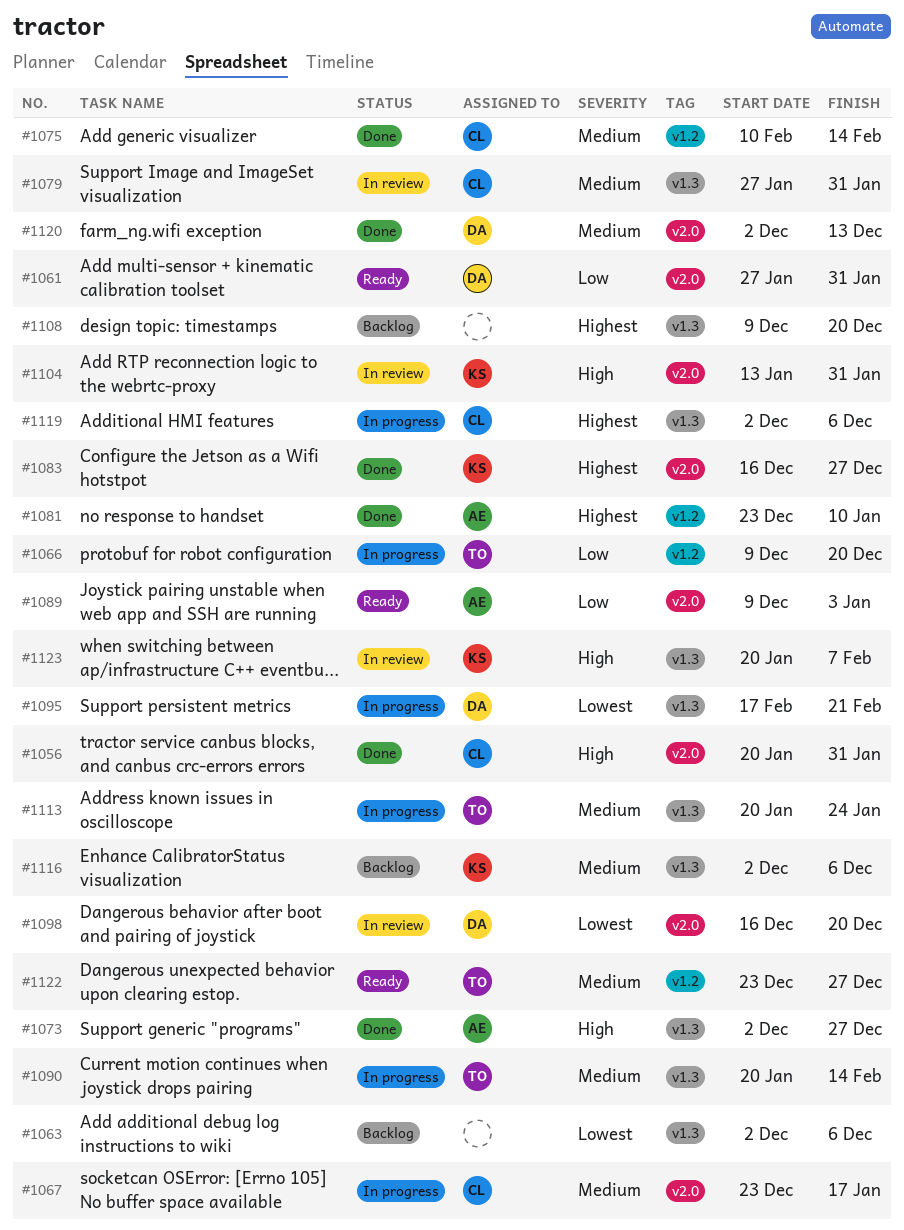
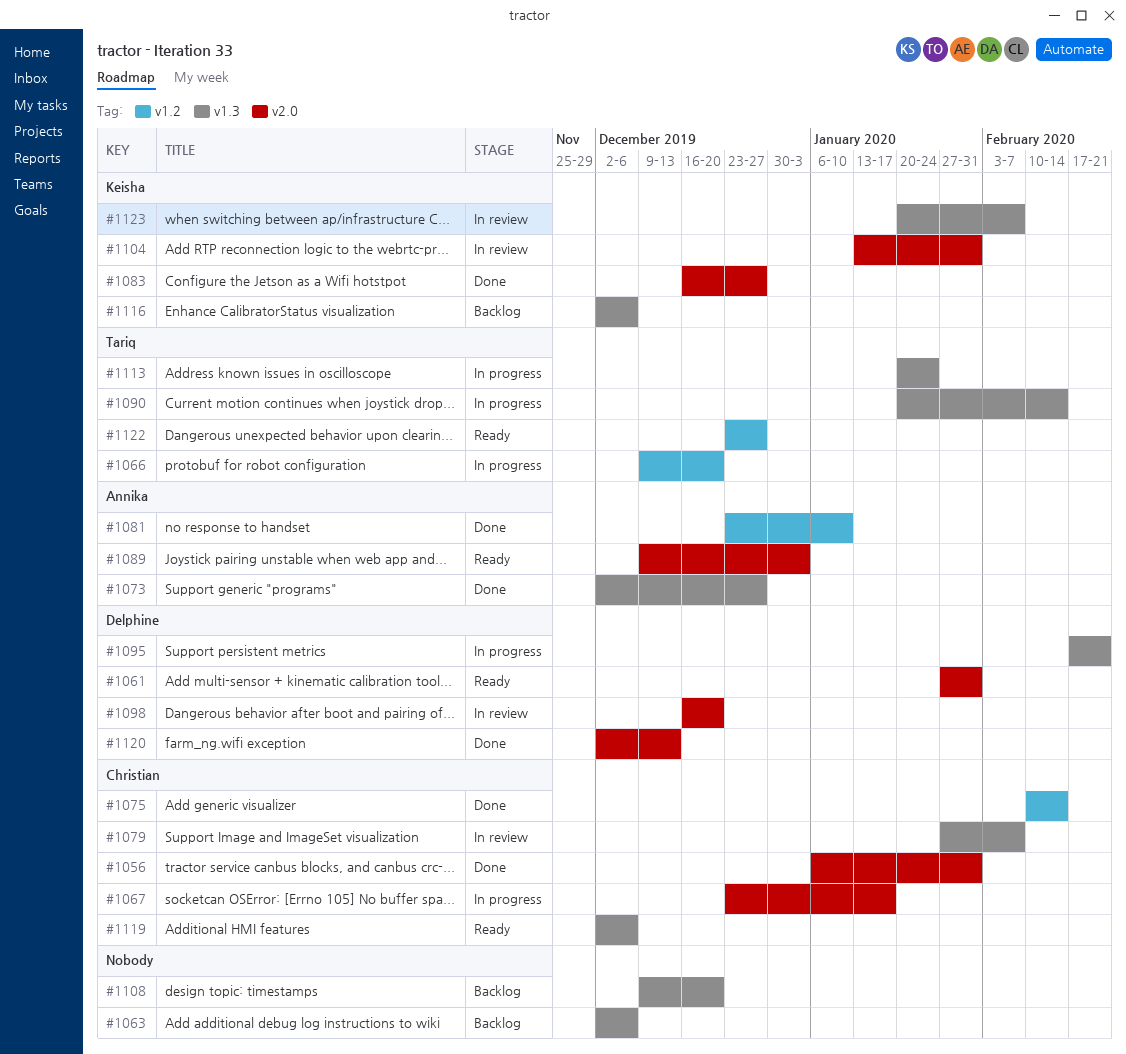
#1056, start: Jan 20 -> Jan 6
#1079, due: Jan 31 -> Feb 7
#1119, status: In progress -> Ready

